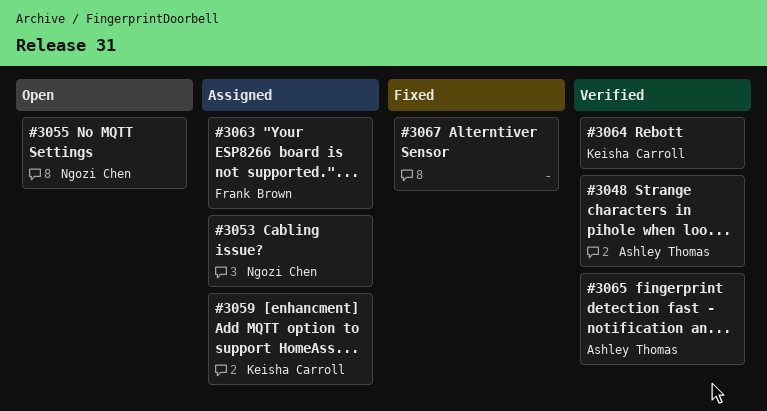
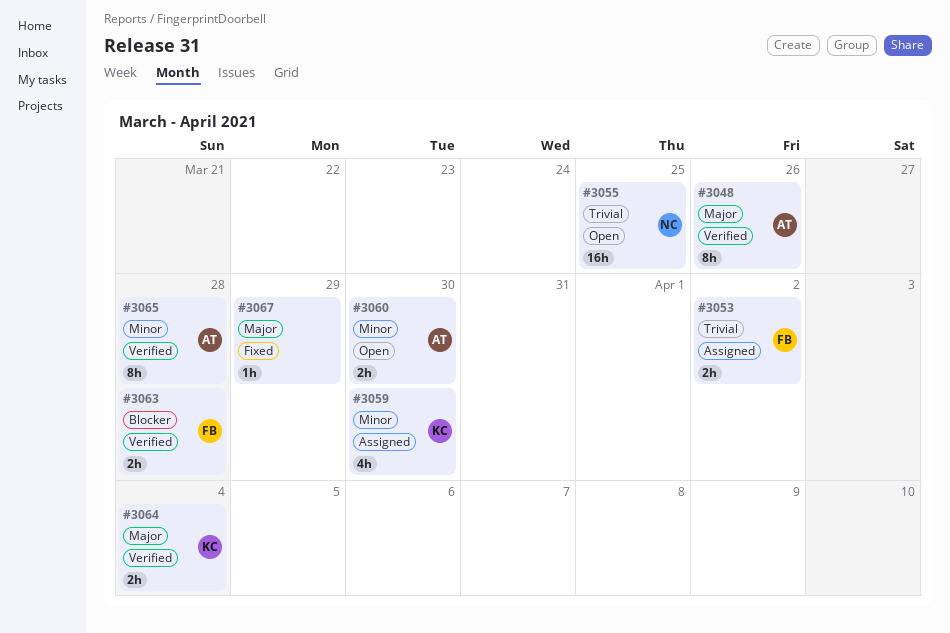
#3053, owner: Ngozi Chen -> Frank Brown
#3060: none -> present
#3063, status: Assigned -> Verified

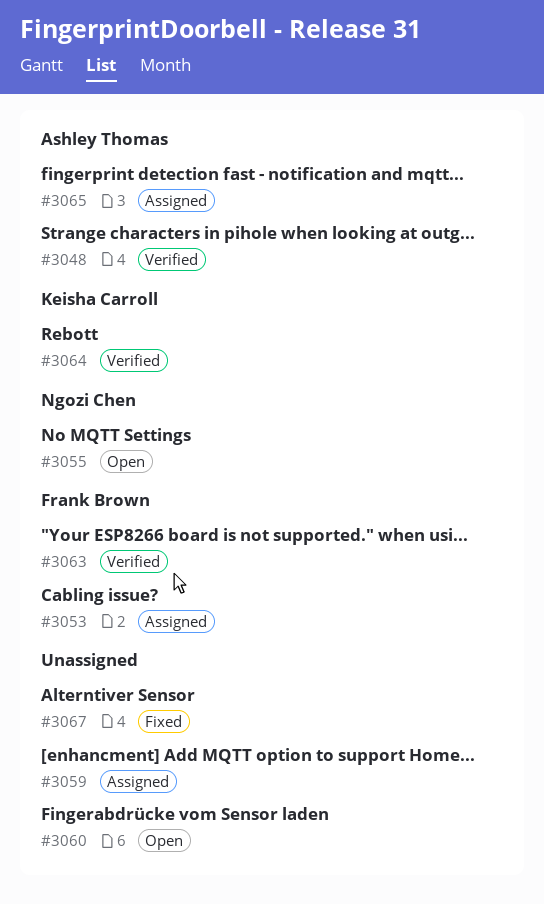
#3059, owner: Keisha Carroll -> none
#3060, owner: Ashley Thomas -> none
#3065, status: Verified -> Assigned

